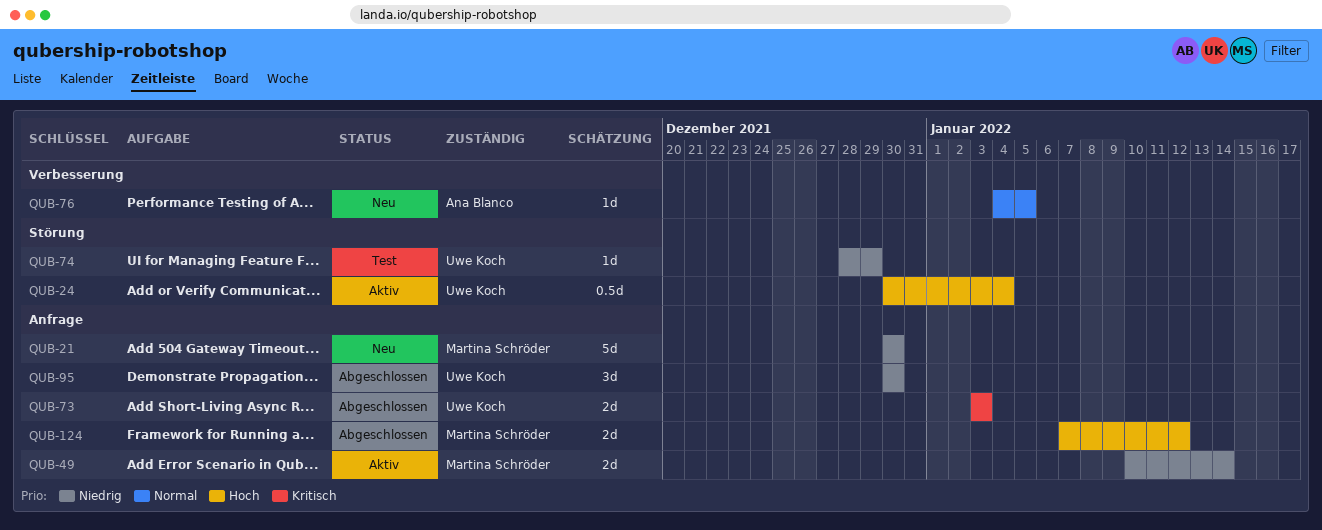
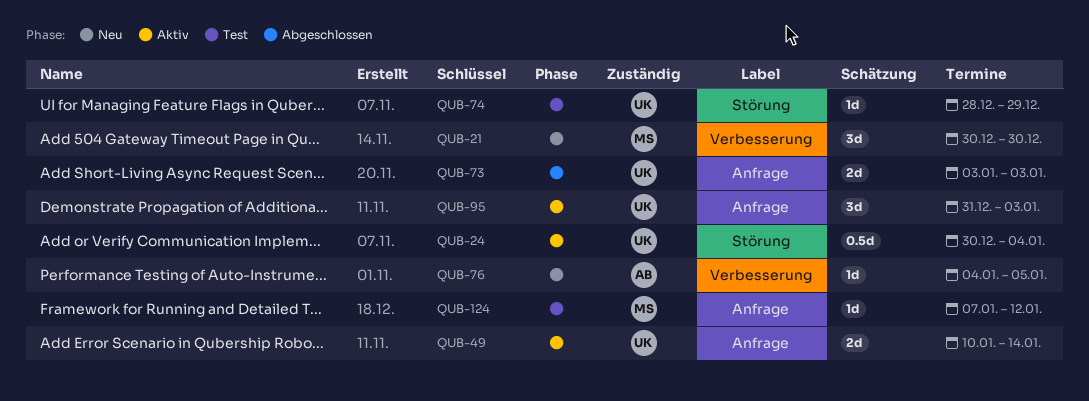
QUB-21, label: Anfrage -> Verbesserung
QUB-21, estimate: 5d -> 3d
QUB-49, owner: Martina Schröder -> Uwe Koch
QUB-95, status: Abgeschlossen -> Aktiv
QUB-95, start: Dec 30 -> Dec 31
QUB-95, due: Dec 30 -> Jan 3
QUB-124, status: Abgeschlossen -> Test
QUB-124, estimate: 2d -> 1d

